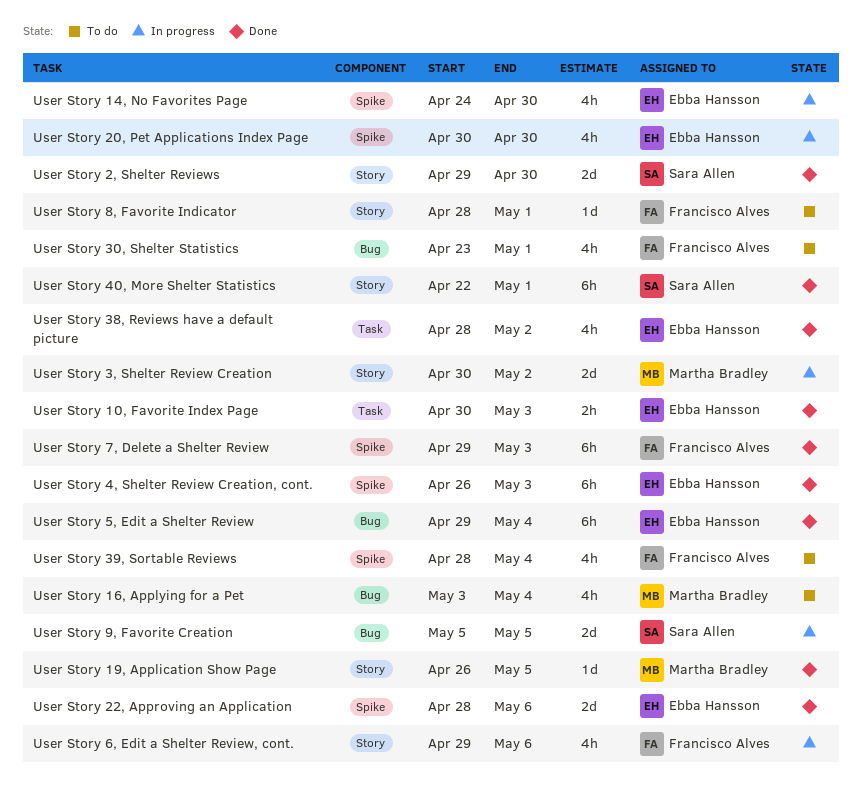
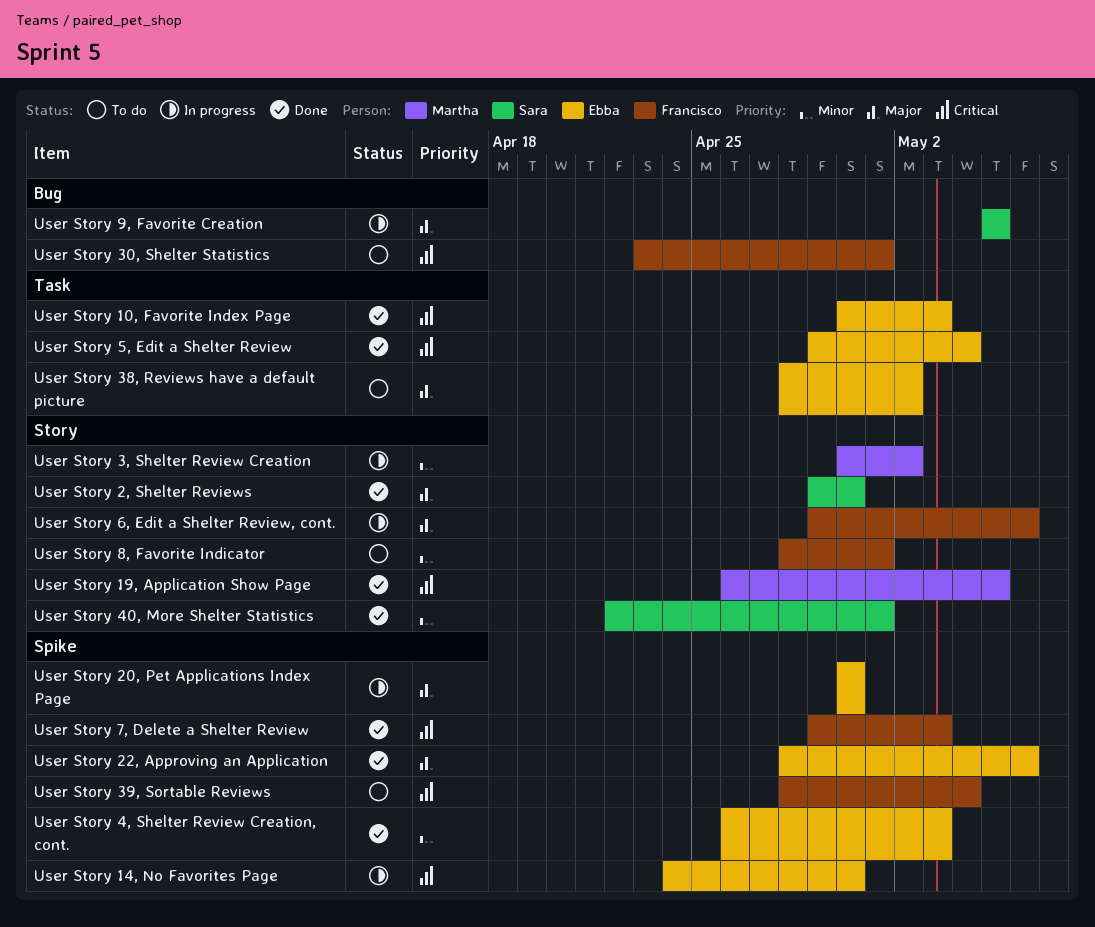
User Story 16, Applying for a Pet: present -> none
User Story 38, Reviews have a default picture, status: Done -> To do
User Story 5, Edit a Shelter Review, label: Bug -> Task

